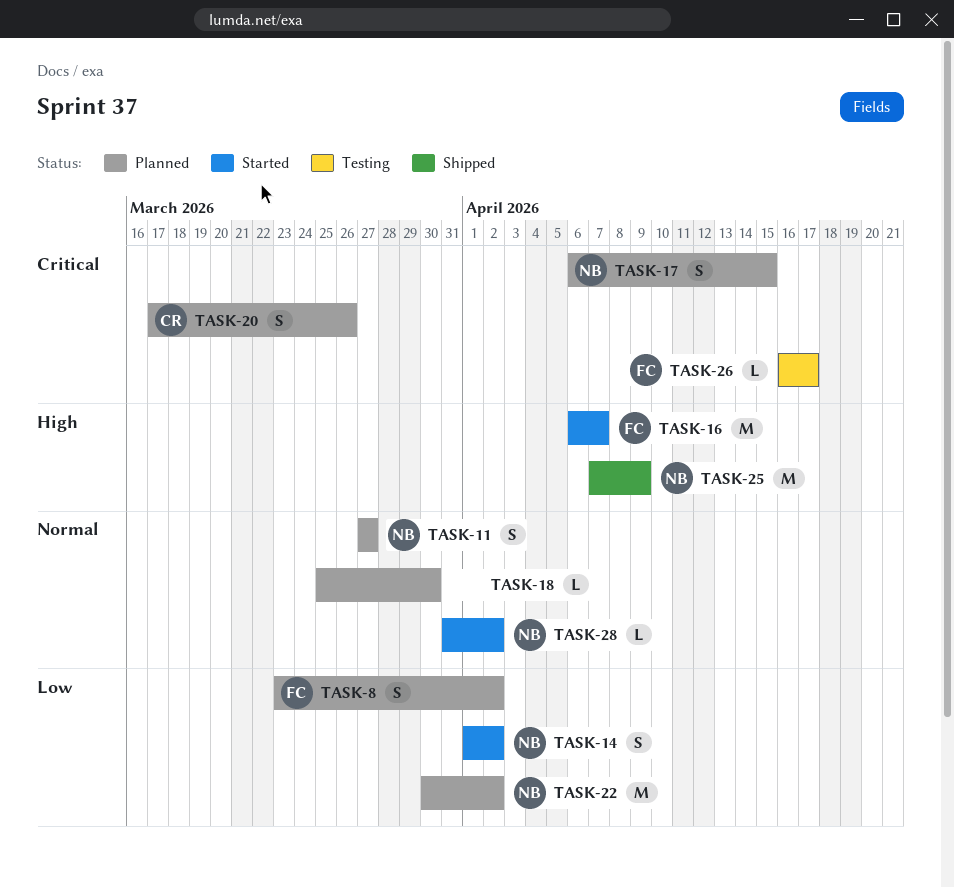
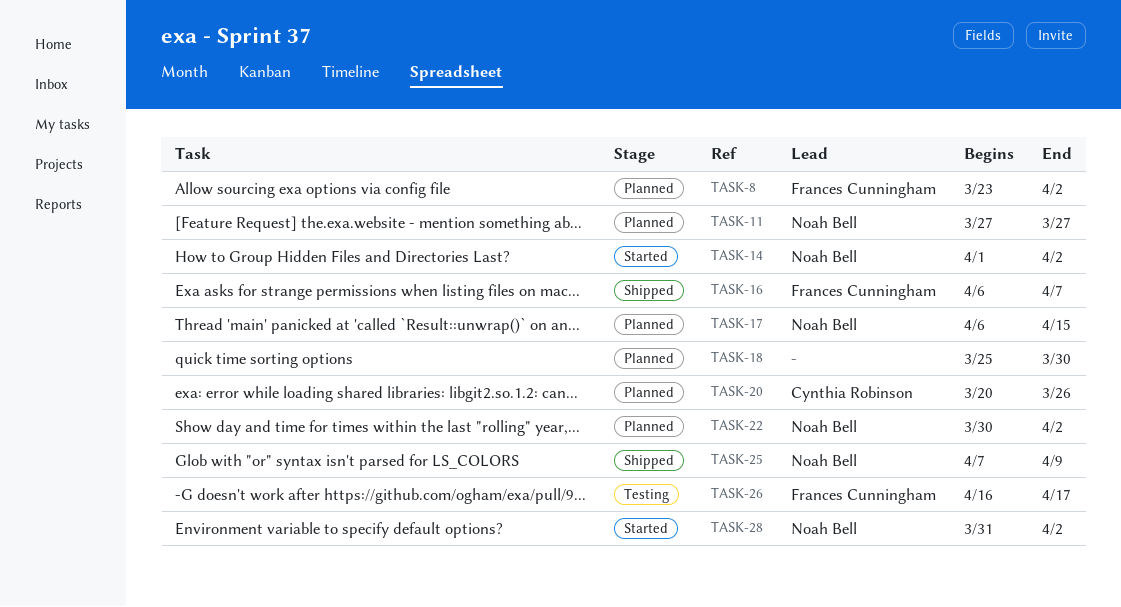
TASK-16, status: Started -> Shipped
TASK-20, start: Mar 17 -> Mar 20

